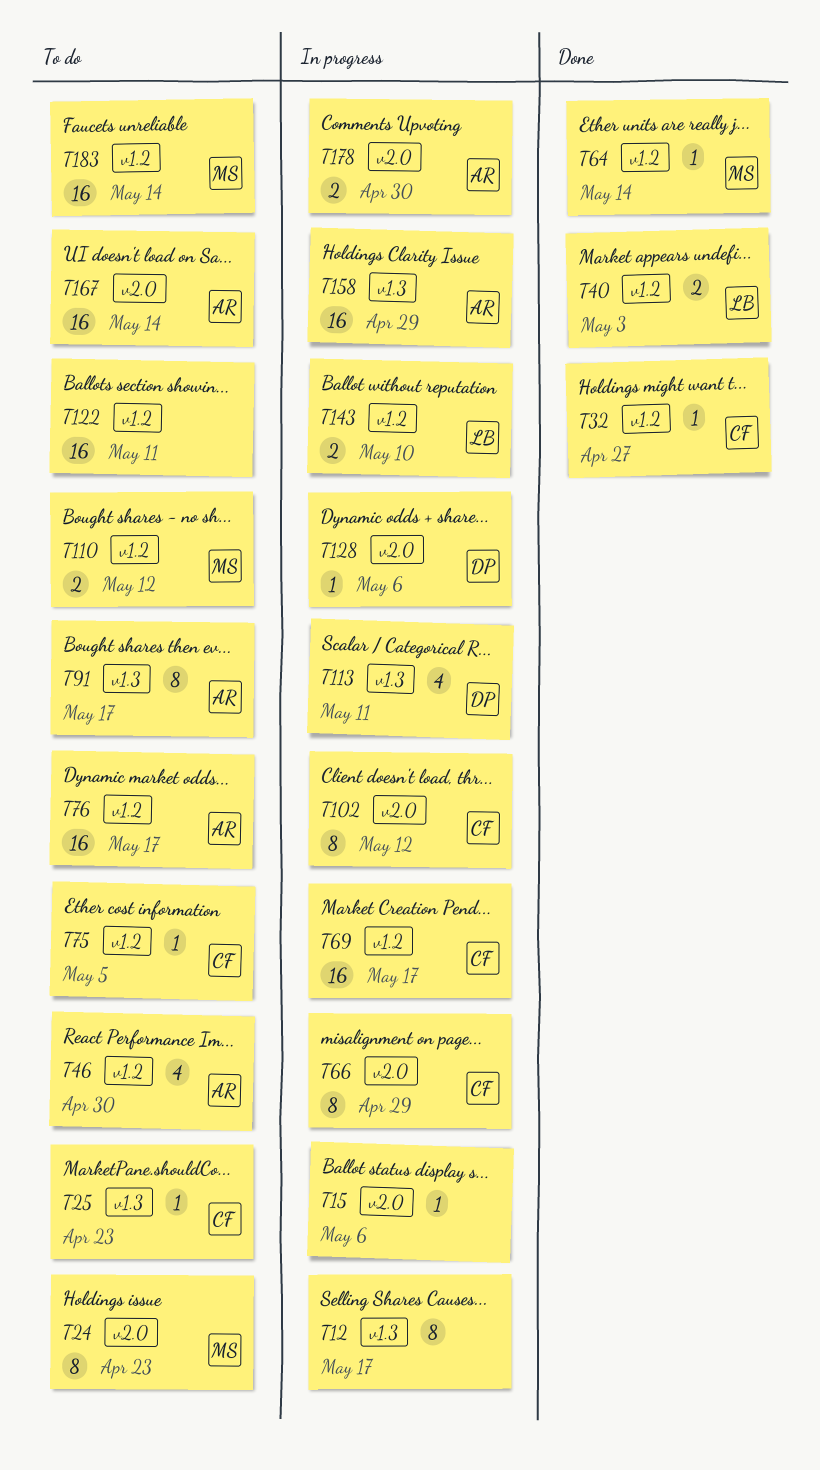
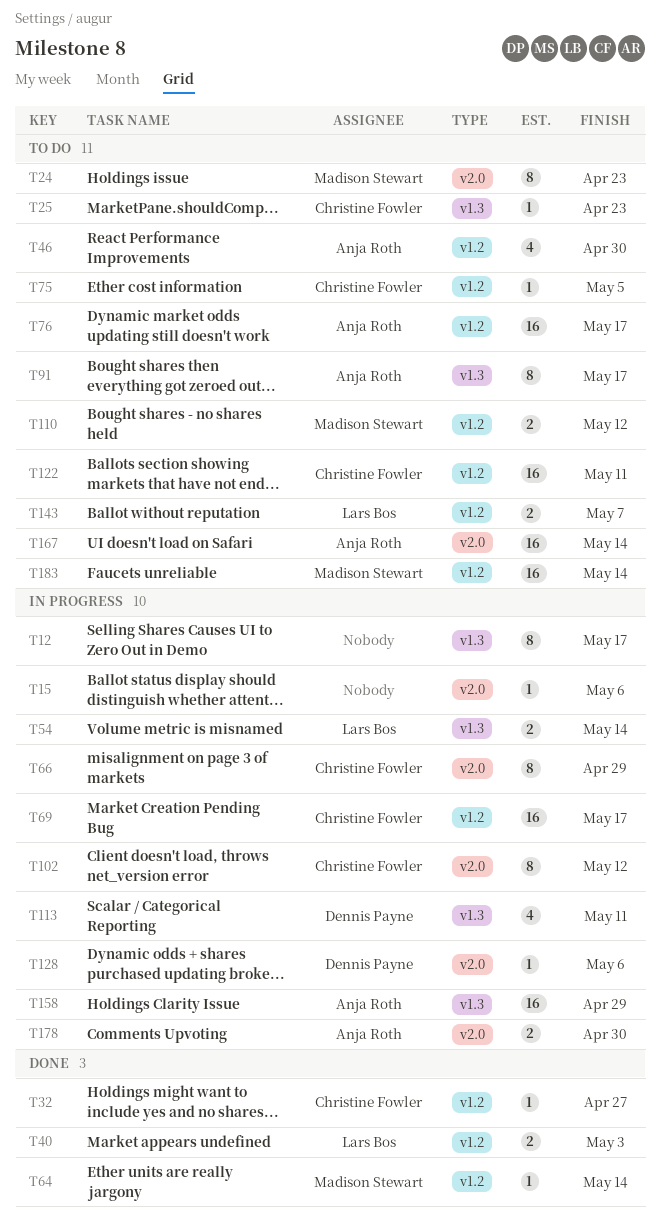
T54: none -> present
T122, owner: none -> Christine Fowler
T143, status: In progress -> To do
T143, due: May 10 -> May 7

